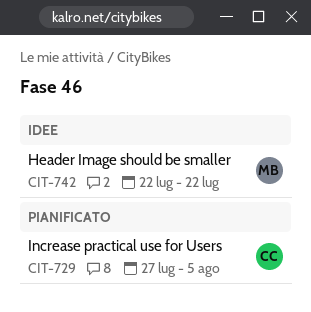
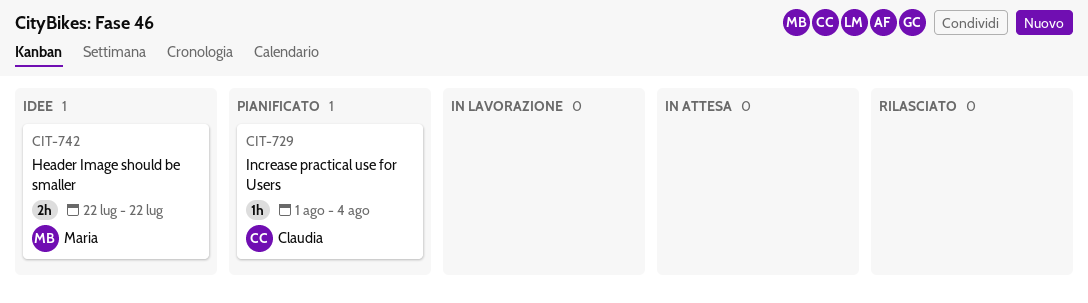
CIT-729, start: Jul 27 -> Aug 1
CIT-729, due: Aug 5 -> Aug 4

